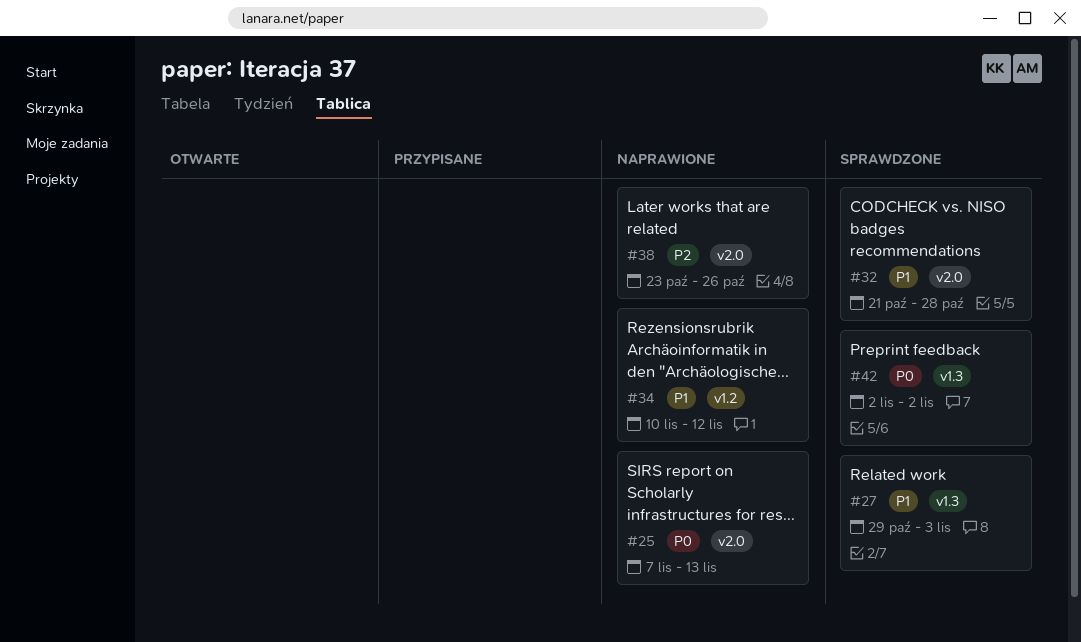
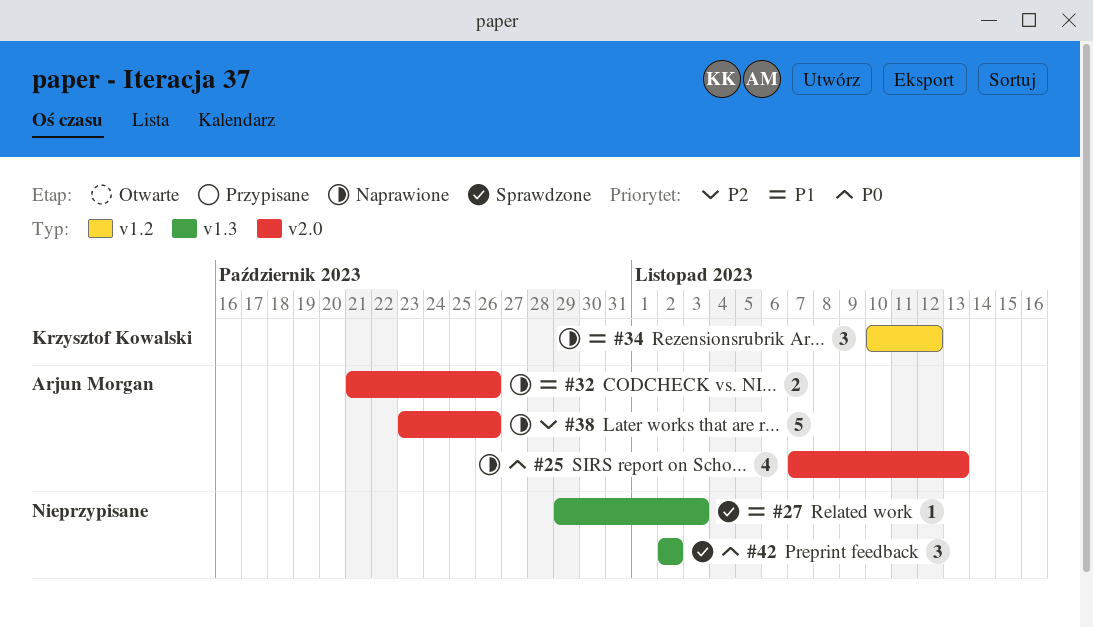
#32, status: Sprawdzone -> Naprawione
#32, due: Oct 28 -> Oct 26

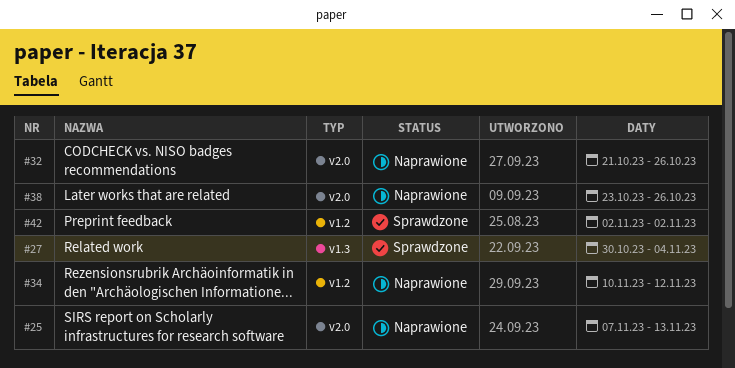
#27, start: Oct 29 -> Oct 30
#27, due: Nov 3 -> Nov 4
#42, label: v1.3 -> v1.2

